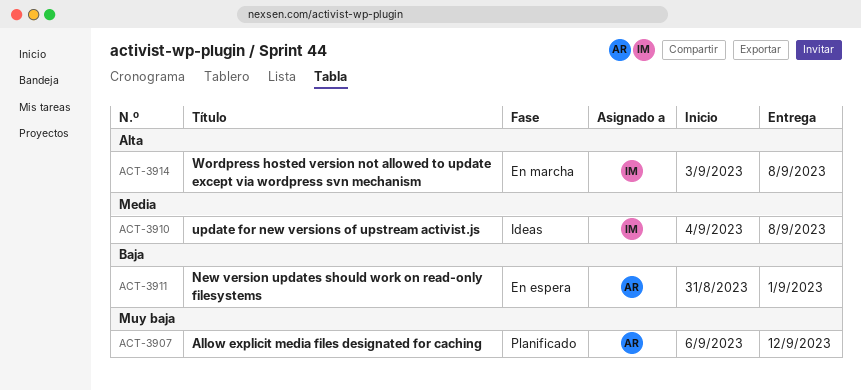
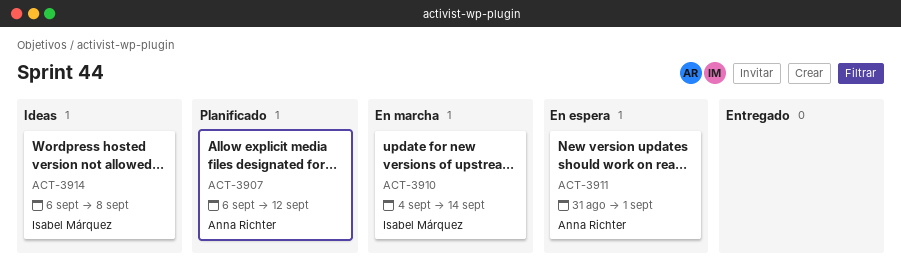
ACT-3910, status: Ideas -> En marcha
ACT-3910, due: Sep 8 -> Sep 14
ACT-3914, status: En marcha -> Ideas
ACT-3914, start: Sep 3 -> Sep 6

